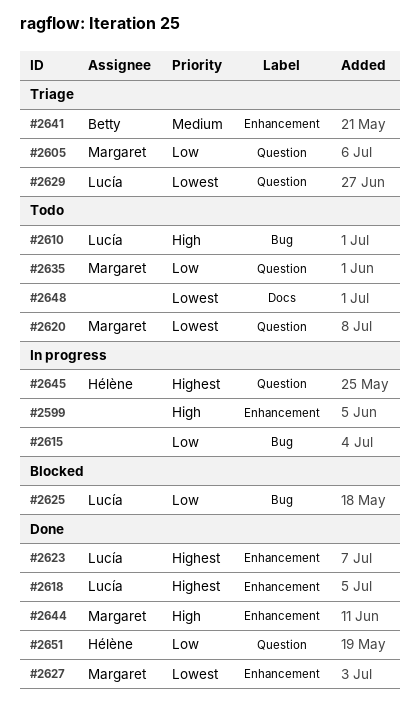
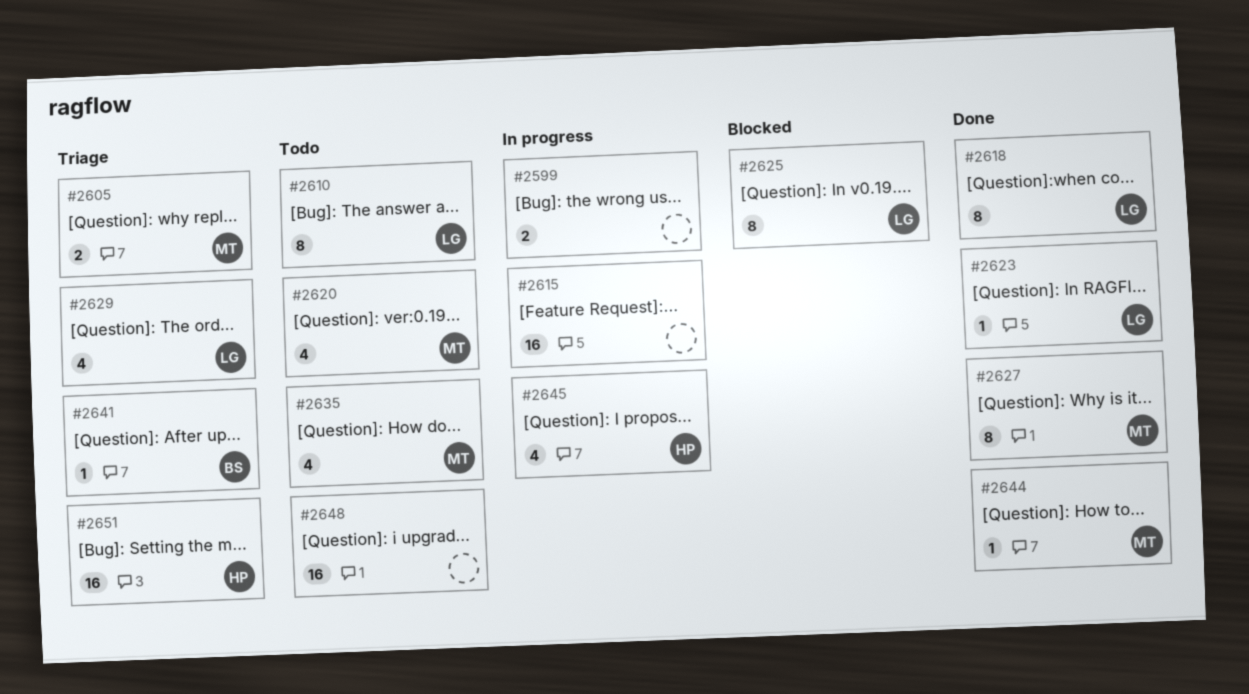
#2651, status: Done -> Triage

